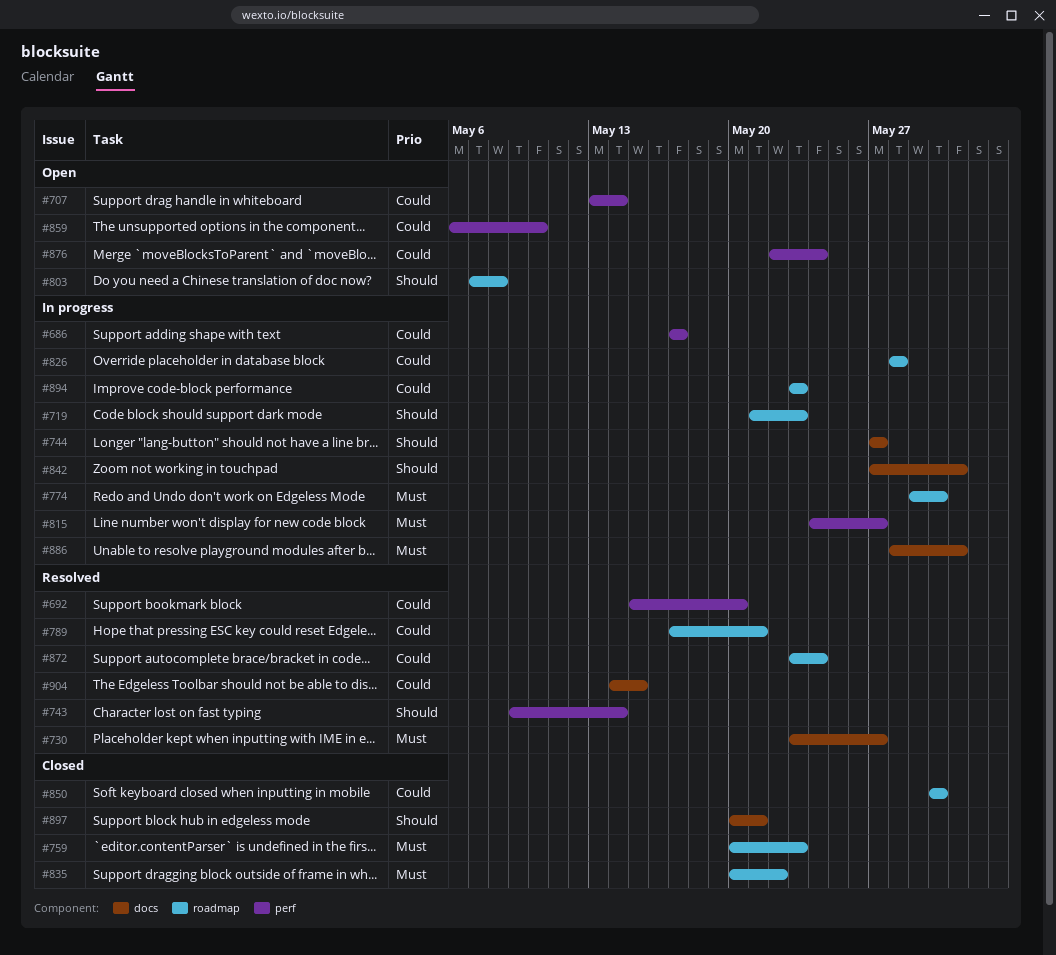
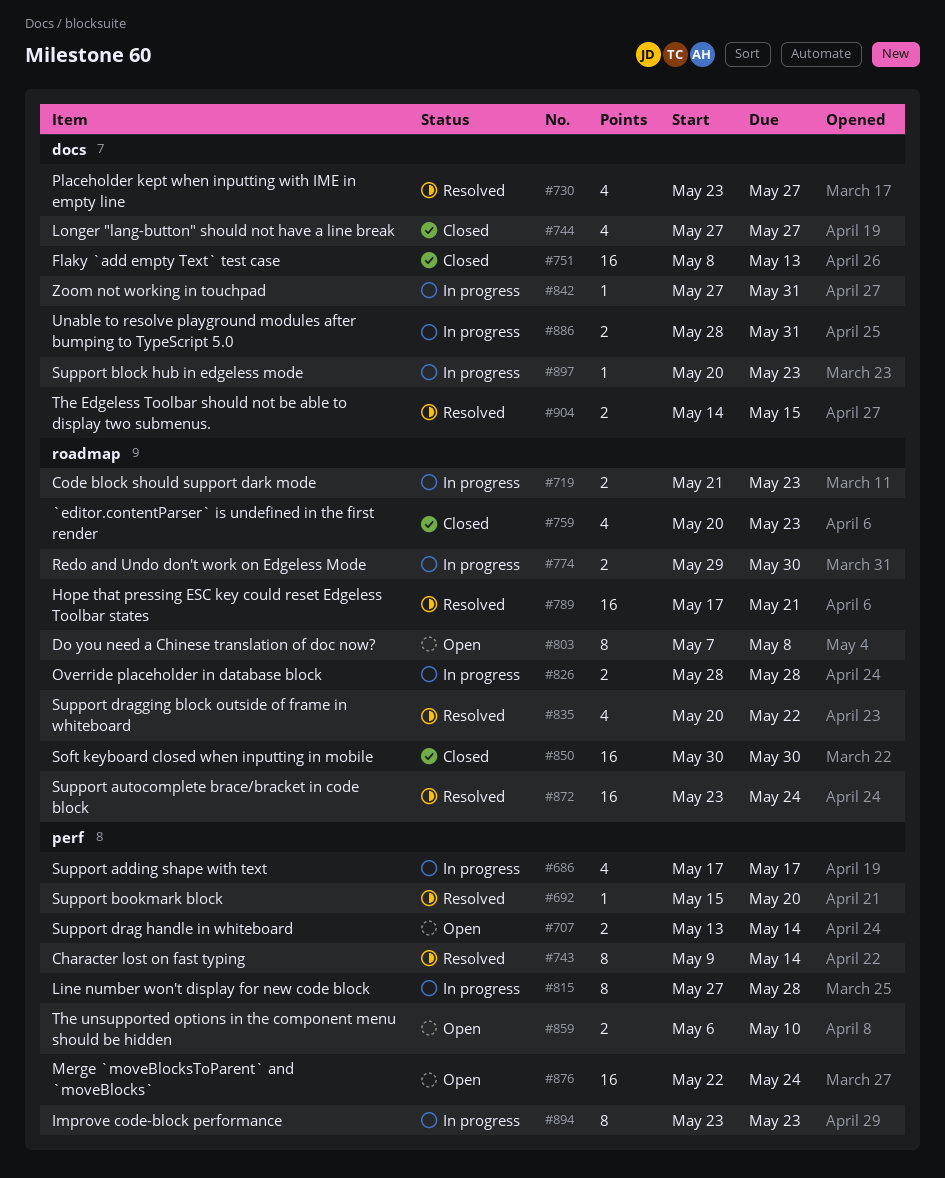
#744, status: In progress -> Closed
#751: none -> present
#815, start: May 24 -> May 27
#815, due: May 27 -> May 28
#835, status: Closed -> Resolved
#894, label: roadmap -> perf
#897, status: Closed -> In progress
#897, due: May 21 -> May 23

